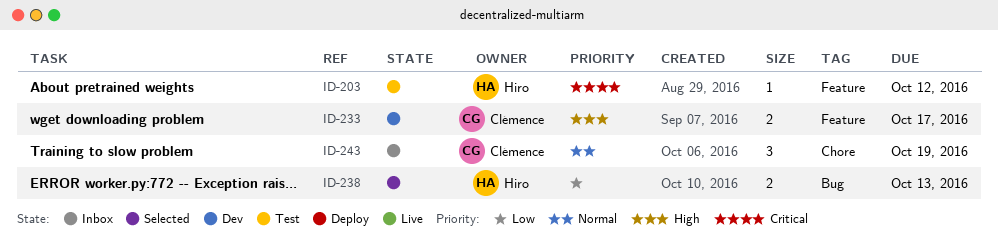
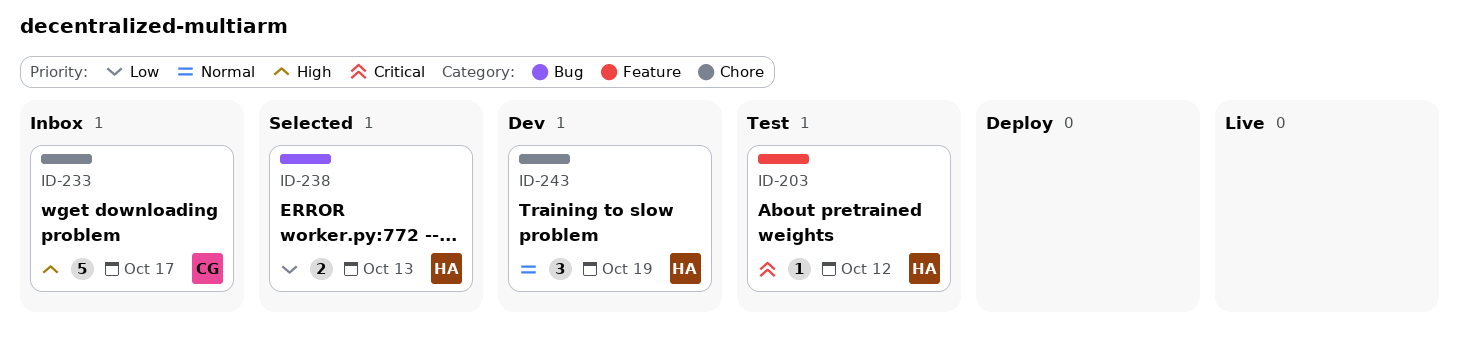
ID-233, status: Dev -> Inbox
ID-233, label: Feature -> Chore
ID-233, estimate: 2 -> 5
ID-243, status: Inbox -> Dev
ID-243, owner: Clémence -> Hiro

